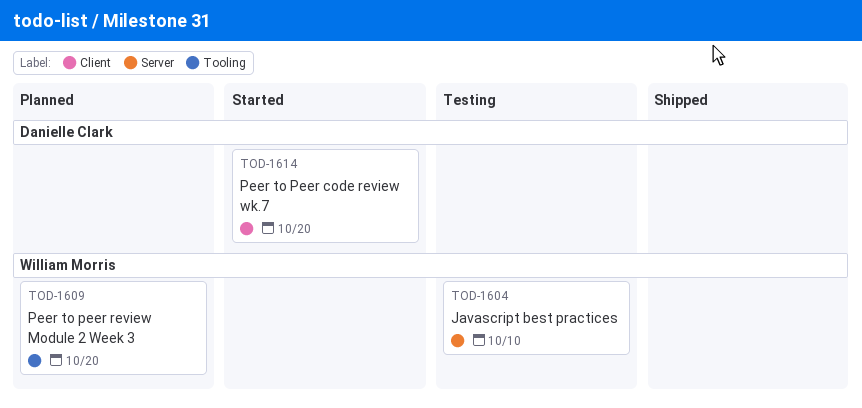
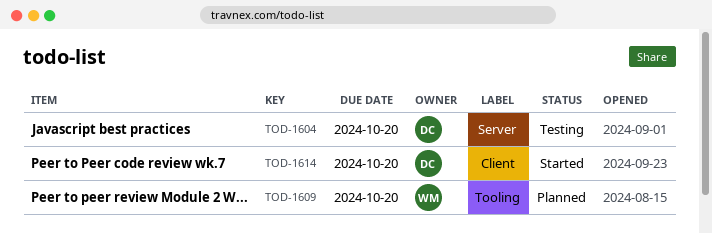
TOD-1604, owner: William Morris -> Danielle Clark
TOD-1604, due: Oct 10 -> Oct 20

